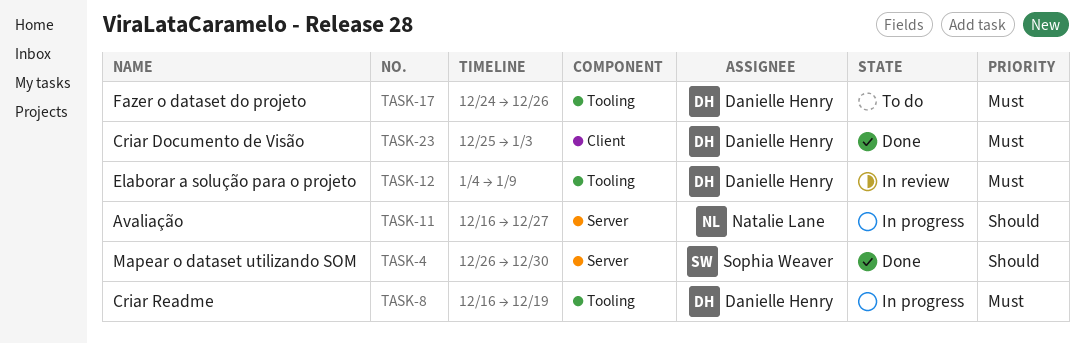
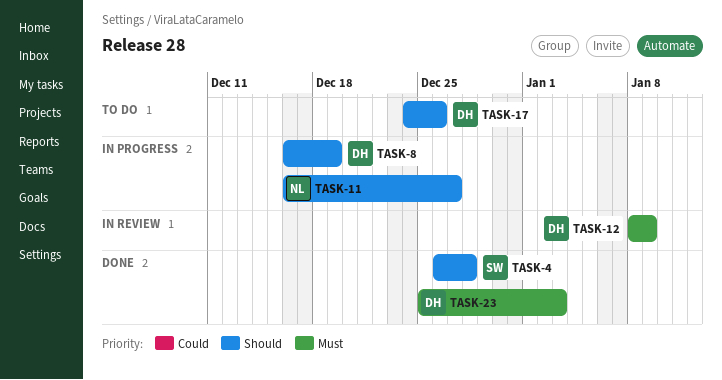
TASK-4, due: Dec 30 -> Dec 28
TASK-8, priority: Must -> Should
TASK-12, start: Jan 4 -> Jan 8
TASK-17, priority: Must -> Should

